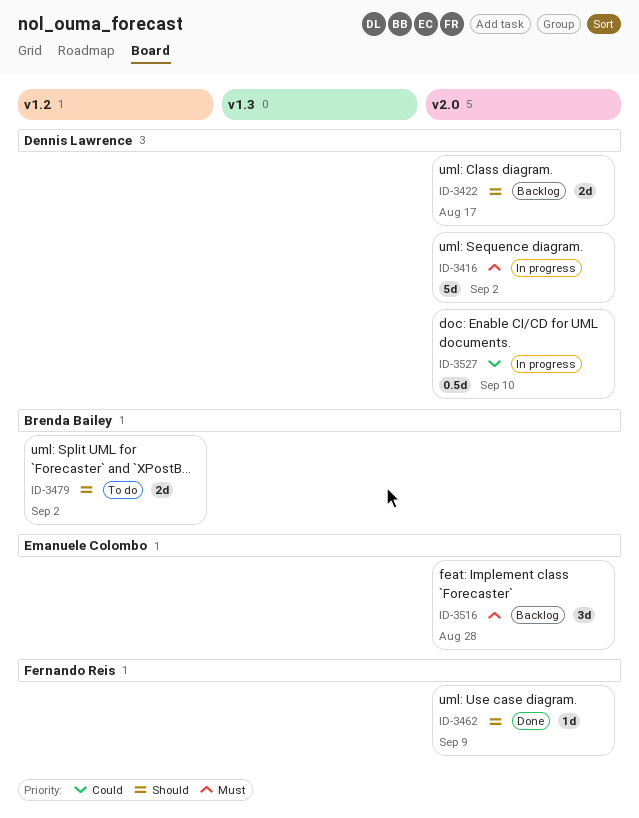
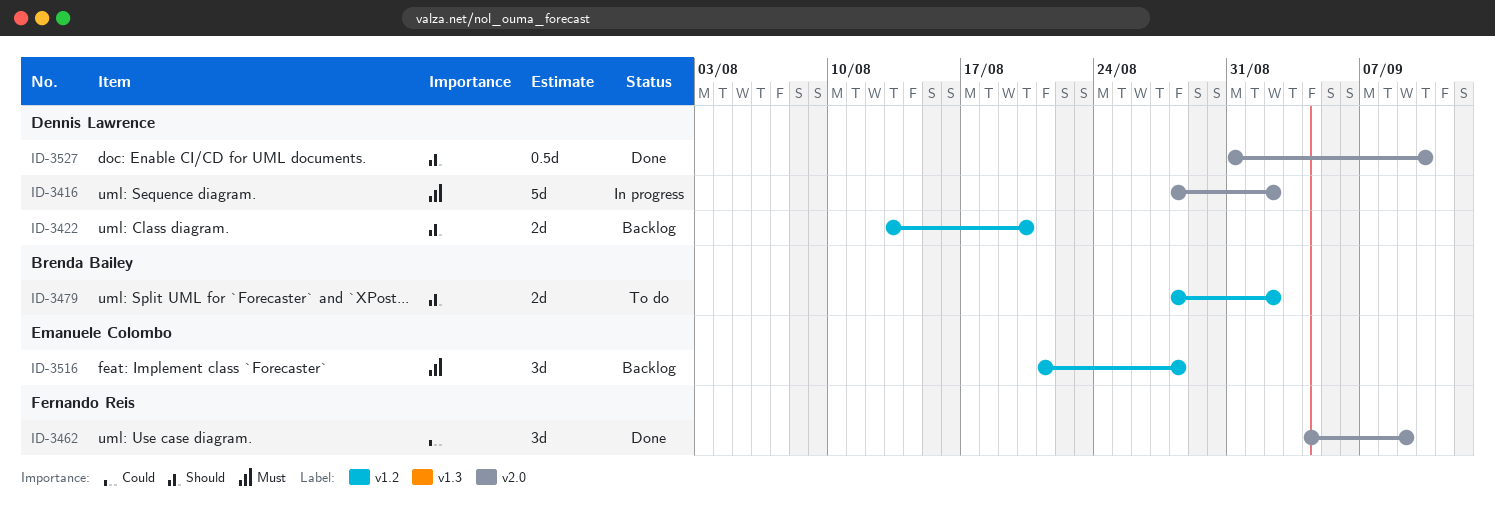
ID-3422, label: v2.0 -> v1.2
ID-3422, due: Aug 17 -> Aug 20
ID-3462, priority: Should -> Could
ID-3462, estimate: 1d -> 3d
ID-3516, label: v2.0 -> v1.2
ID-3527, status: In progress -> Done
ID-3527, priority: Could -> Should

